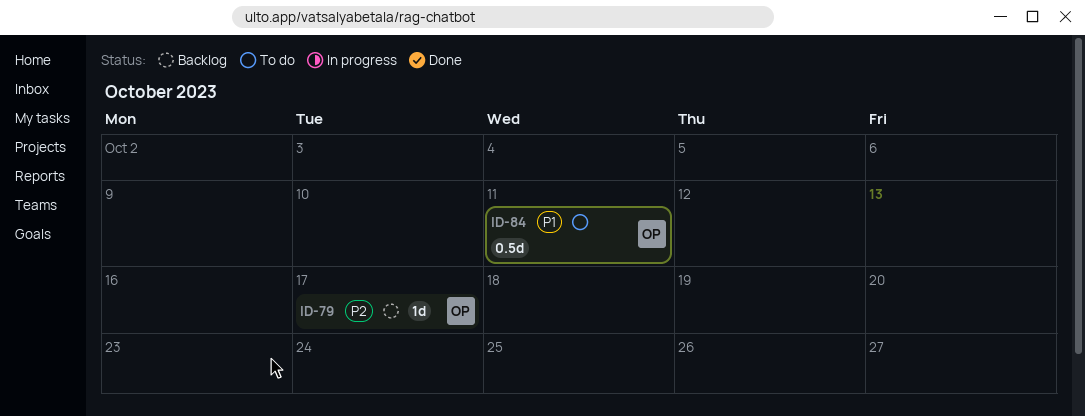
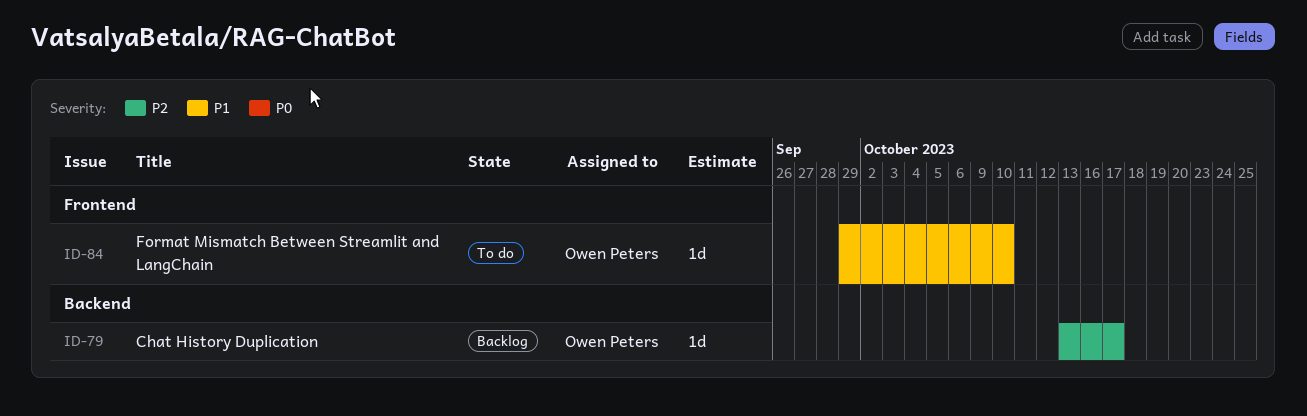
ID-84, estimate: 0.5d -> 1d
ID-84, due: Oct 11 -> Oct 10

